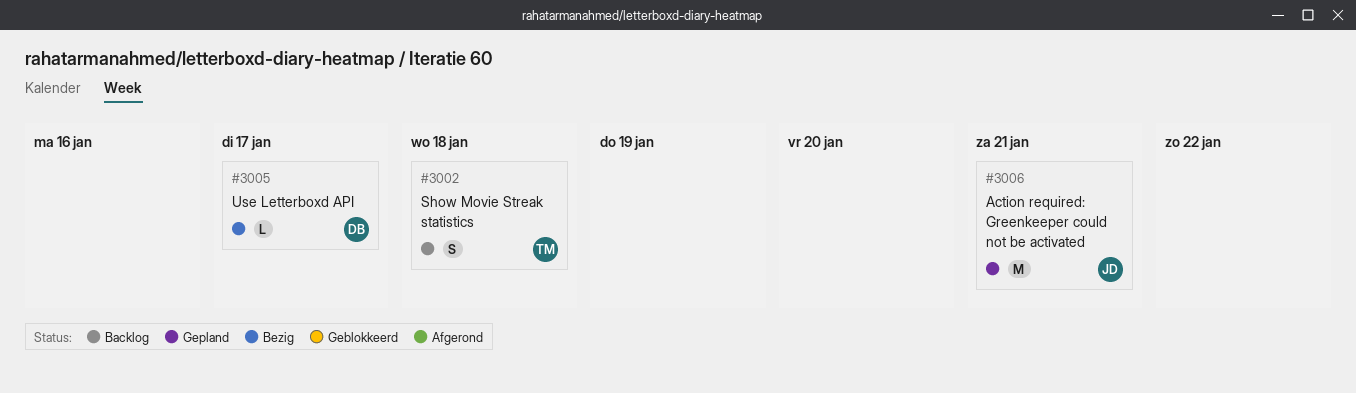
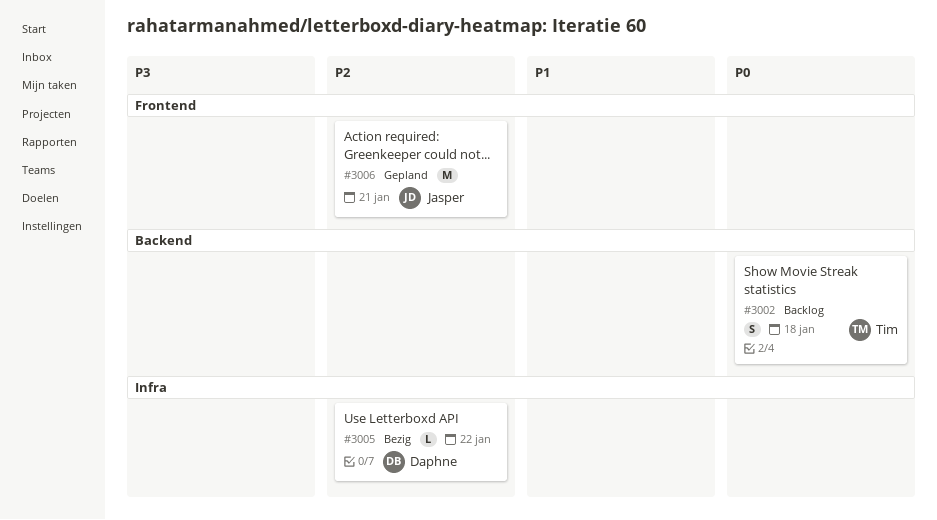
#3005, due: Jan 17 -> Jan 22

